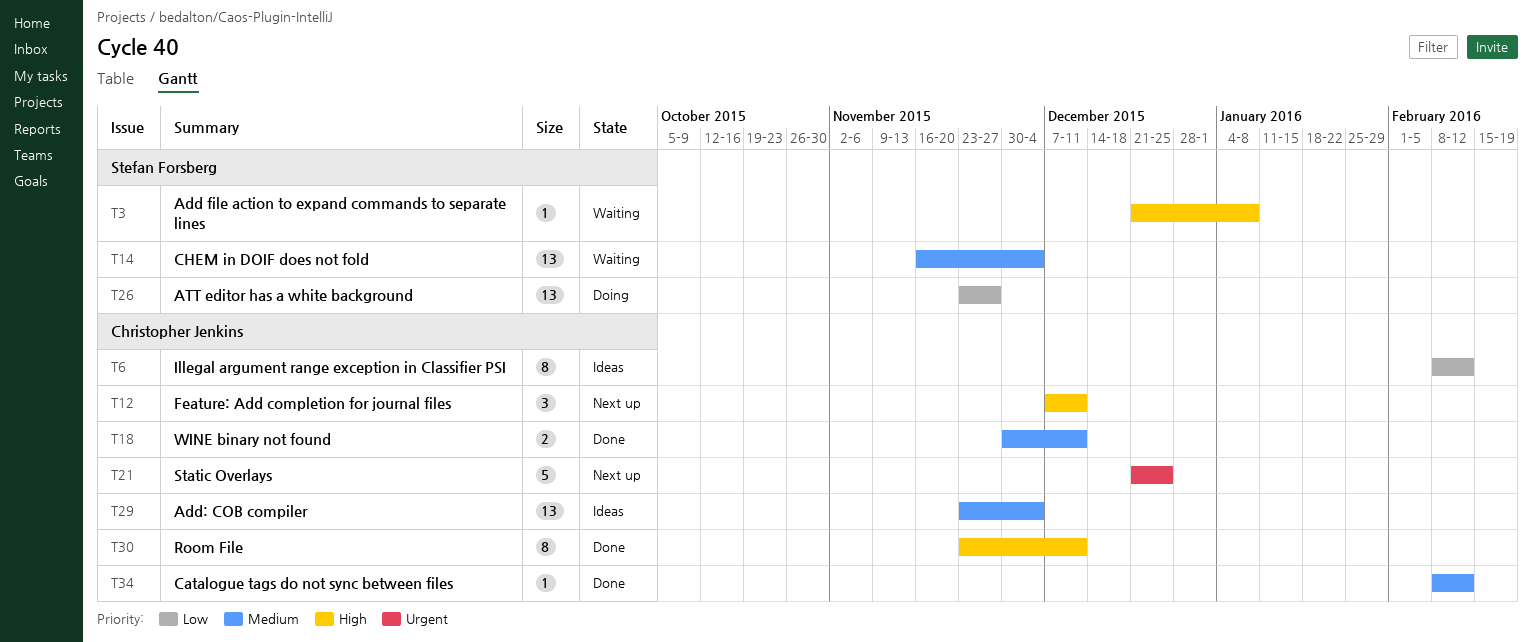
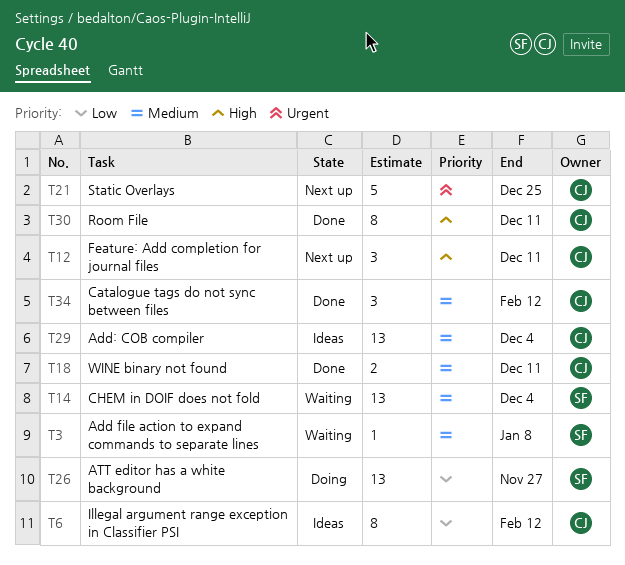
T3, priority: High -> Medium
T34, estimate: 1 -> 3

